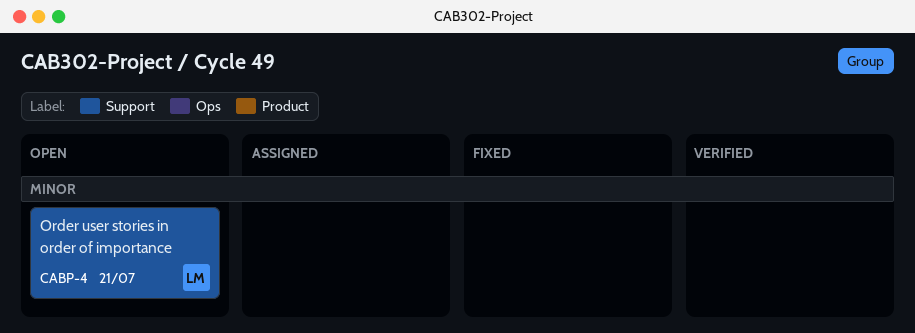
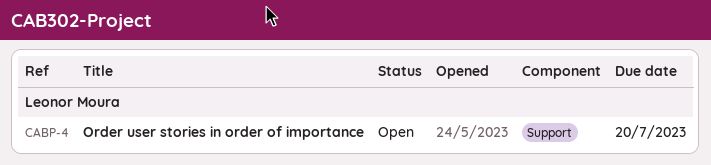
CABP-4, due: Jul 21 -> Jul 20

